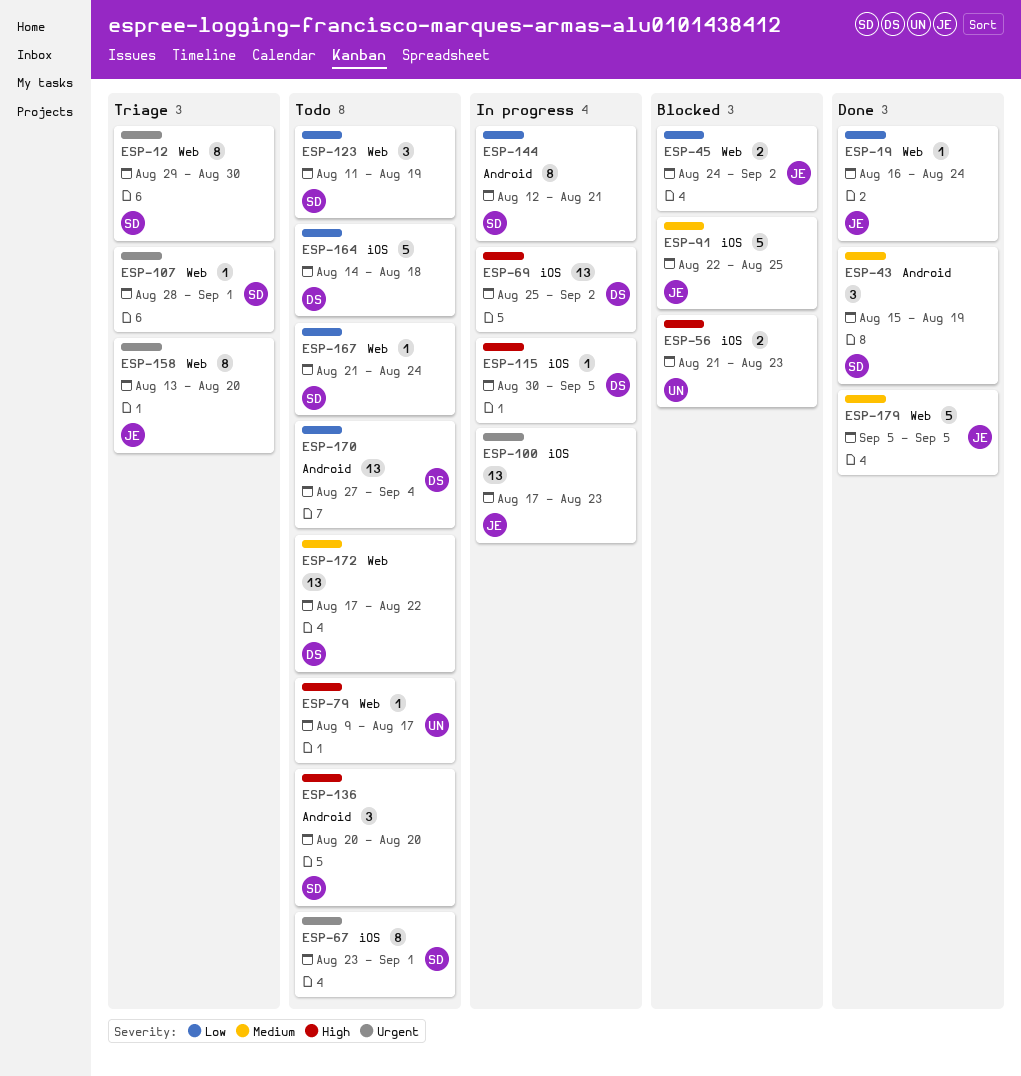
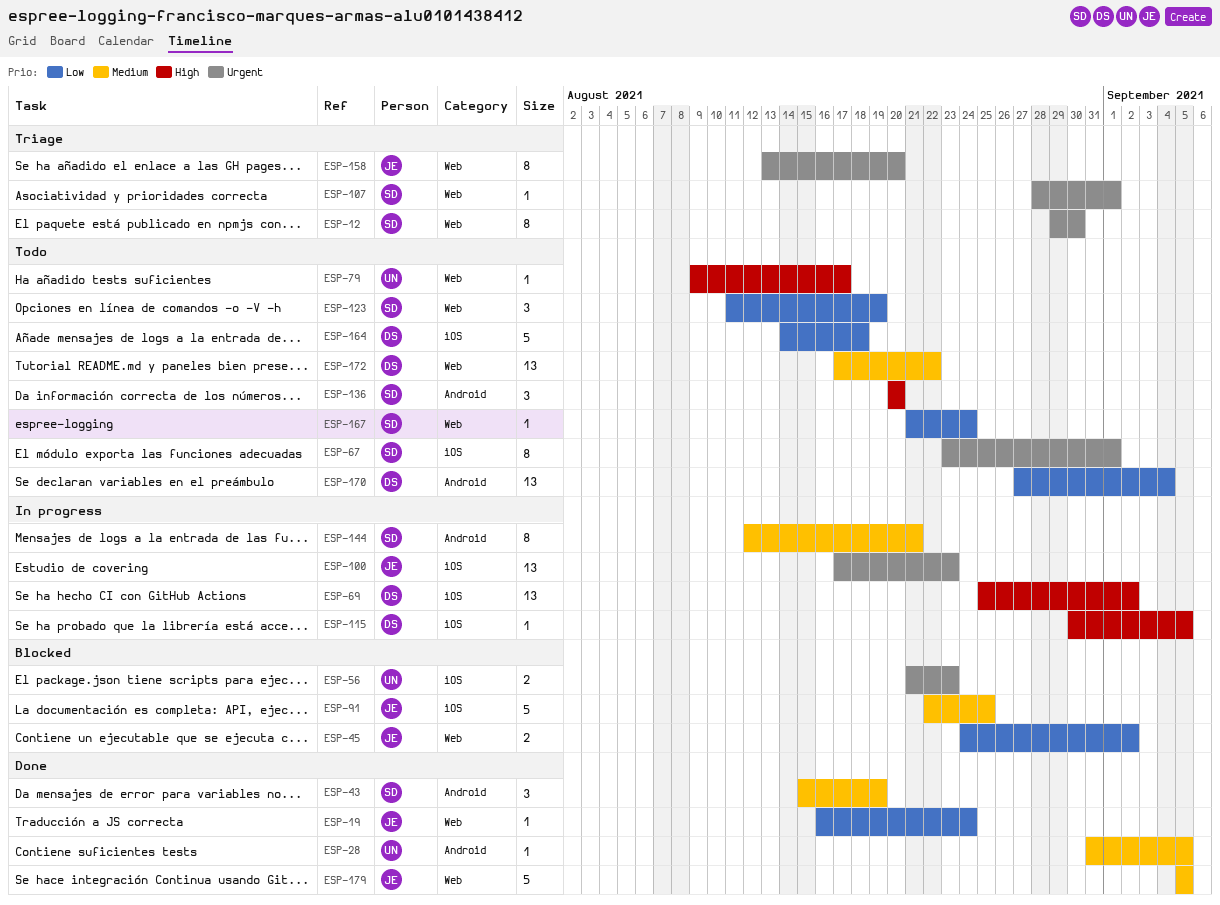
ESP-28: none -> present
ESP-56, priority: High -> Urgent
ESP-144, priority: Low -> Medium

